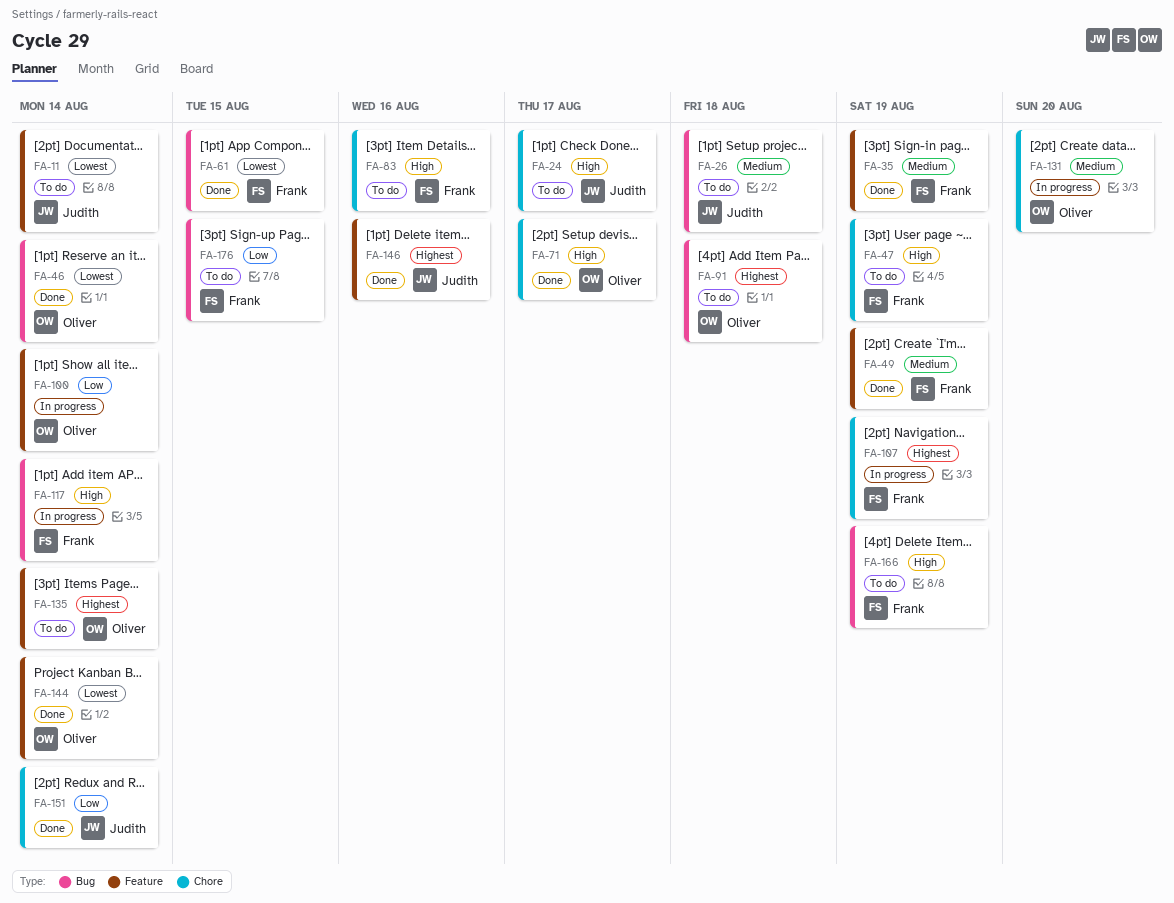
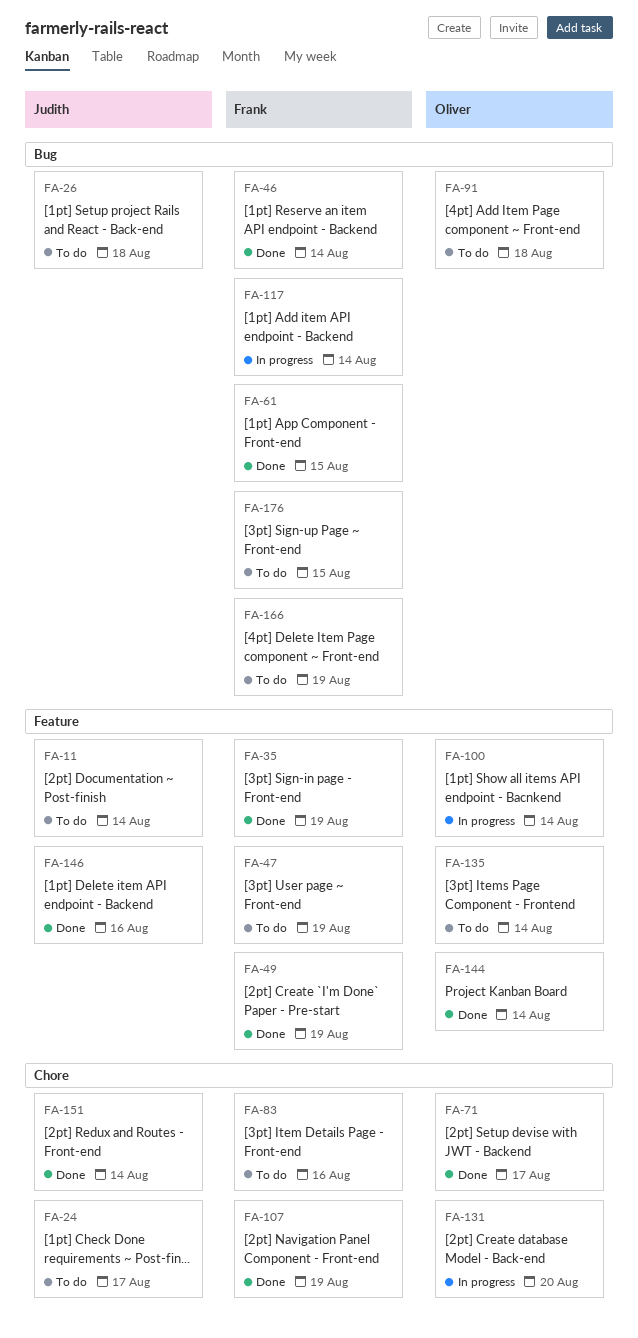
FA-46, owner: Oliver -> Frank
FA-47, label: Chore -> Feature
FA-107, status: In progress -> Done

